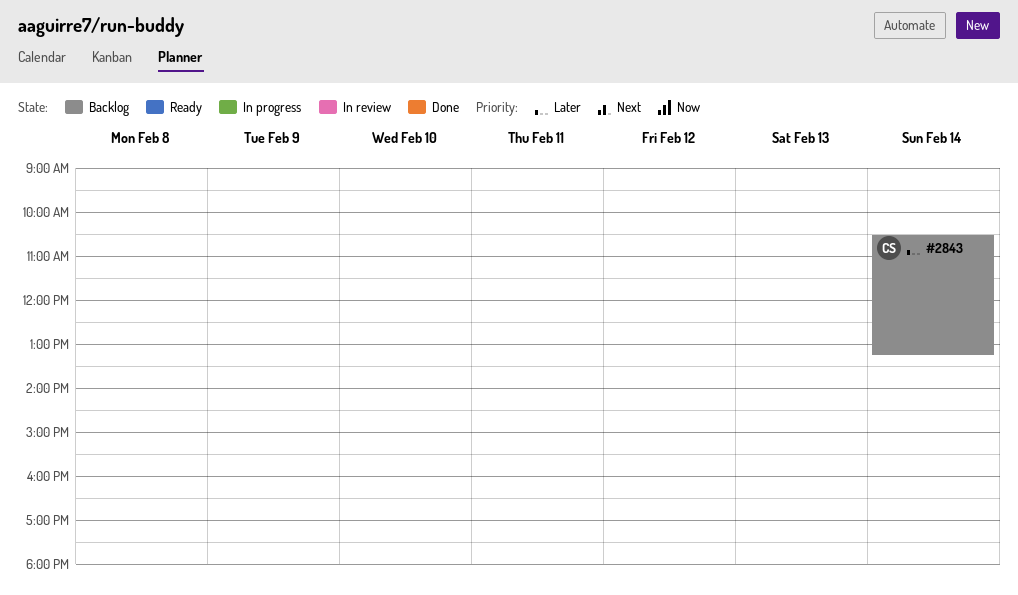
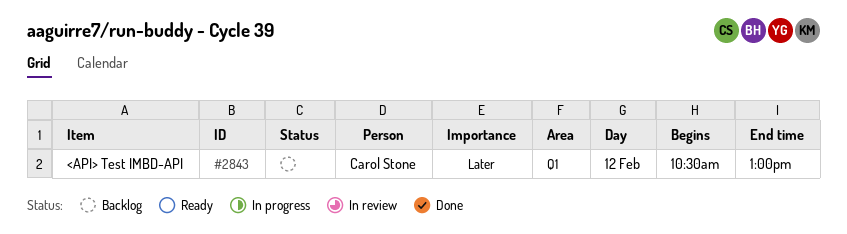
#2843, day: Feb 14 -> Feb 12
#2843, ends: 13:15 -> 13:00

